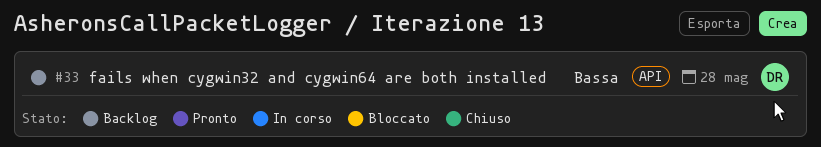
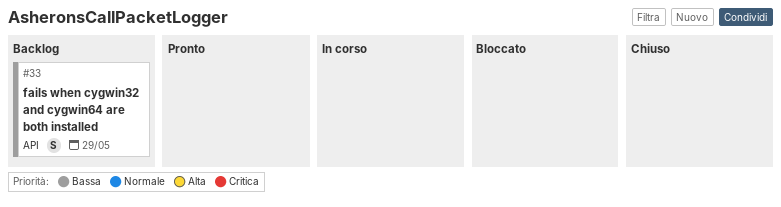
#33, due: May 28 -> May 29

